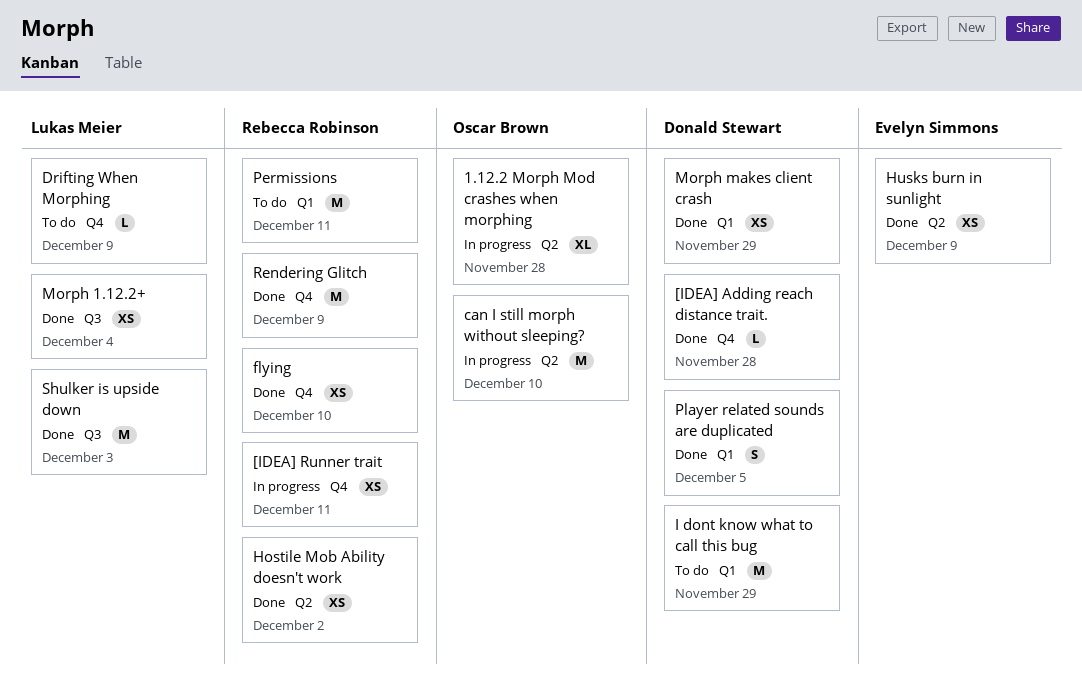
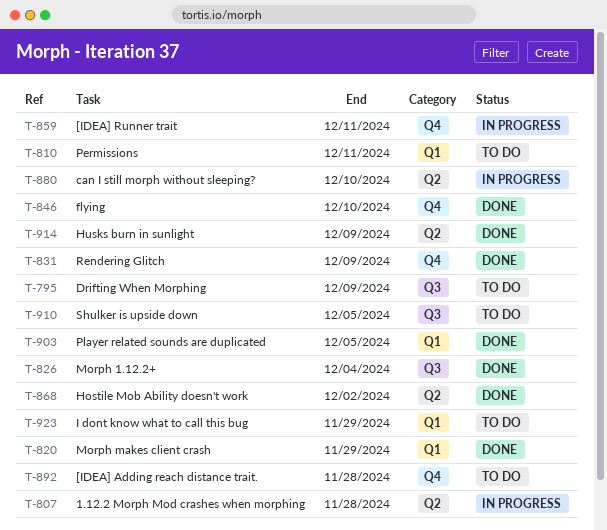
[IDEA] Adding reach distance trait., status: Done -> To do
Drifting When Morphing, label: Q4 -> Q3
Shulker is upside down, status: Done -> To do
Shulker is upside down, due: Dec 3 -> Dec 5

